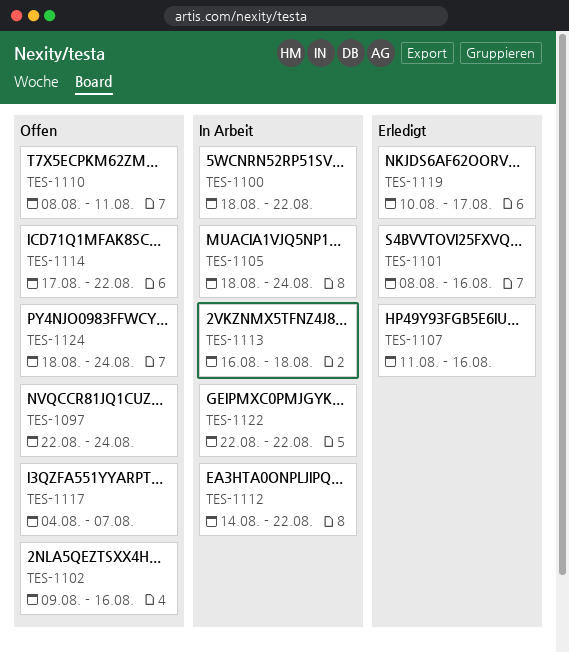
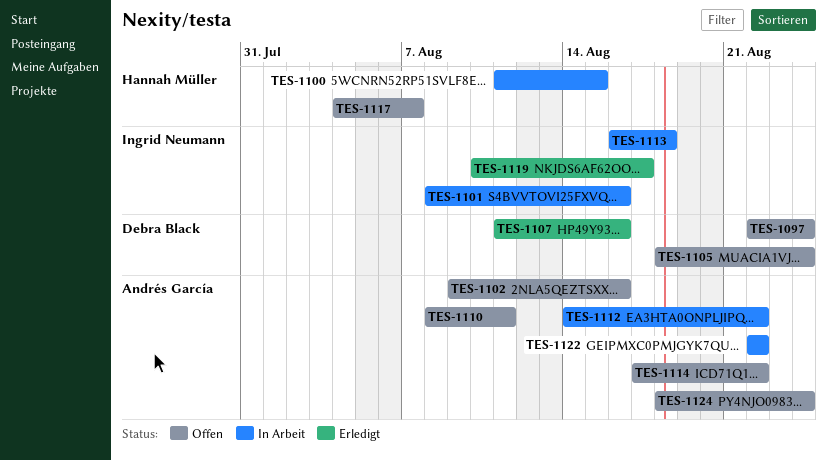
TES-1100, start: Aug 18 -> Aug 11
TES-1100, due: Aug 22 -> Aug 15
TES-1101, status: Erledigt -> In Arbeit
TES-1105, status: In Arbeit -> Offen

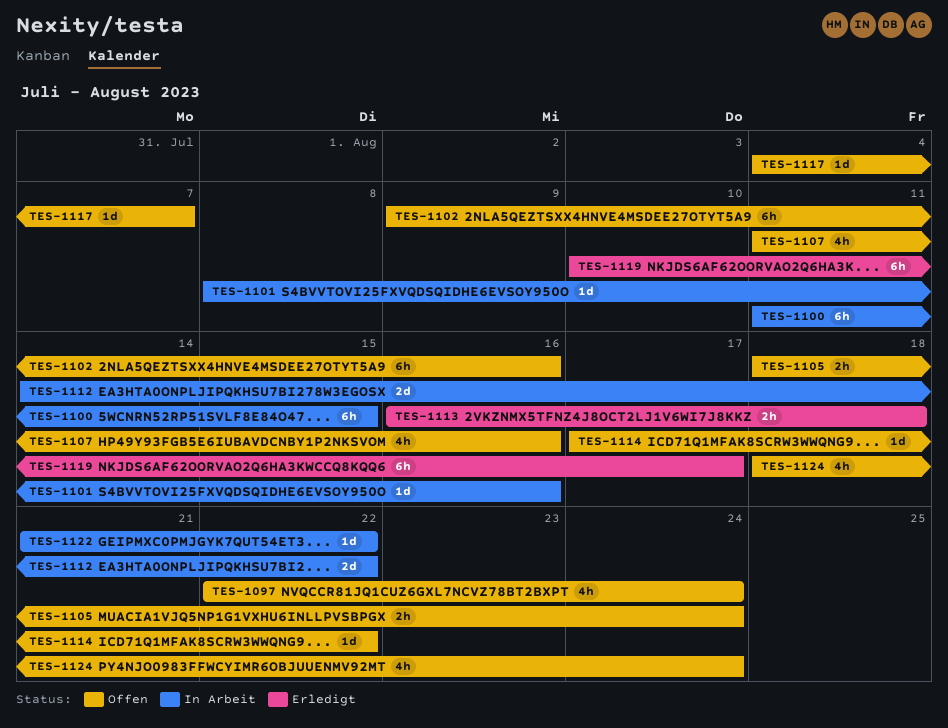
TES-1107, status: Erledigt -> Offen
TES-1110: present -> none
TES-1113, status: In Arbeit -> Erledigt
TES-1122, start: Aug 22 -> Aug 21

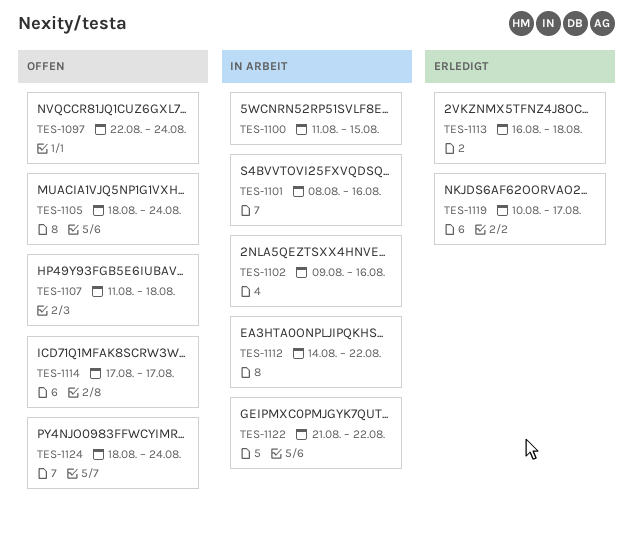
TES-1102, status: Offen -> In Arbeit
TES-1107, due: Aug 16 -> Aug 18
TES-1114, due: Aug 22 -> Aug 17
TES-1117: present -> none

